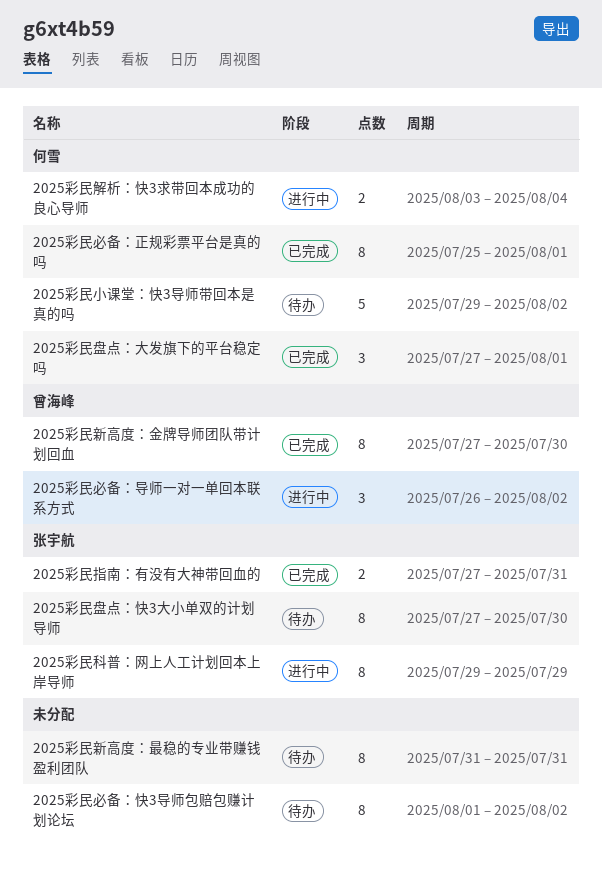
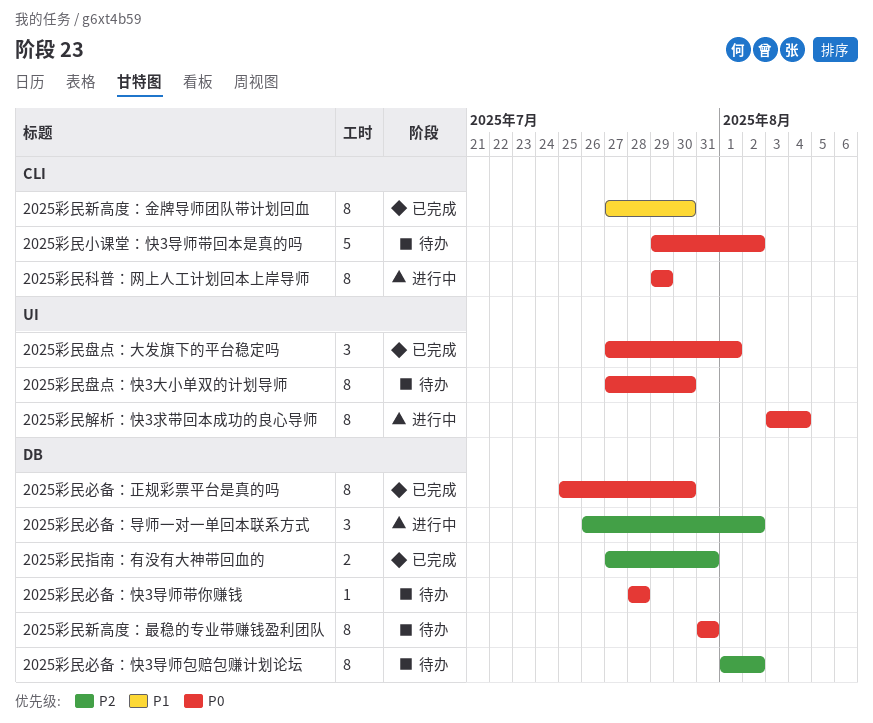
2025彩民必备：快3导师带你赚钱: none -> present
2025彩民必备：正规彩票平台是真的吗, due: Aug 1 -> Jul 30
2025彩民解析：快3求带回本成功的良心导师, estimate: 2 -> 8

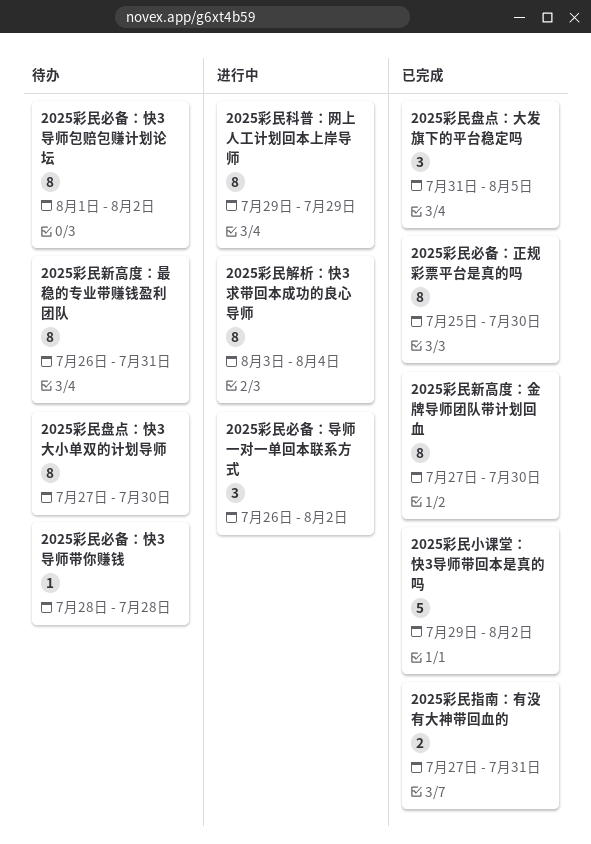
2025彩民小课堂：快3导师带回本是真的吗, status: 待办 -> 已完成
2025彩民新高度：最稳的专业带赚钱盈利团队, start: Jul 31 -> Jul 26
2025彩民盘点：大发旗下的平台稳定吗, start: Jul 27 -> Jul 31
2025彩民盘点：大发旗下的平台稳定吗, due: Aug 1 -> Aug 5

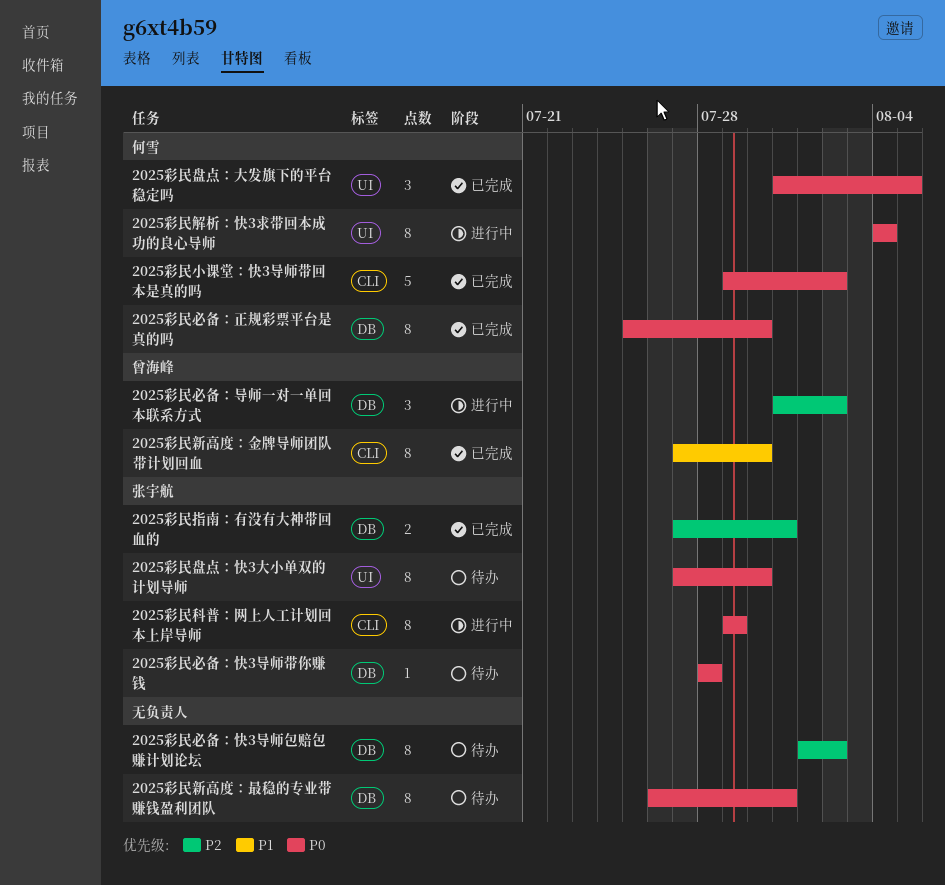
2025彩民必备：导师一对一单回本联系方式, start: Jul 26 -> Jul 31
2025彩民解析：快3求带回本成功的良心导师, start: Aug 3 -> Aug 4

